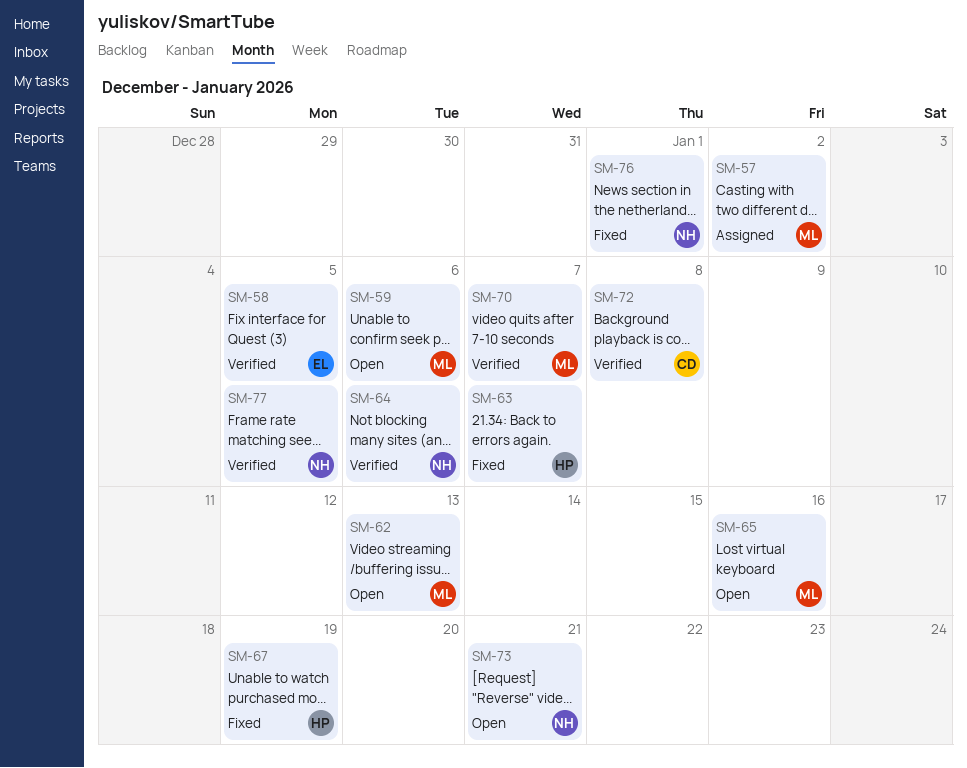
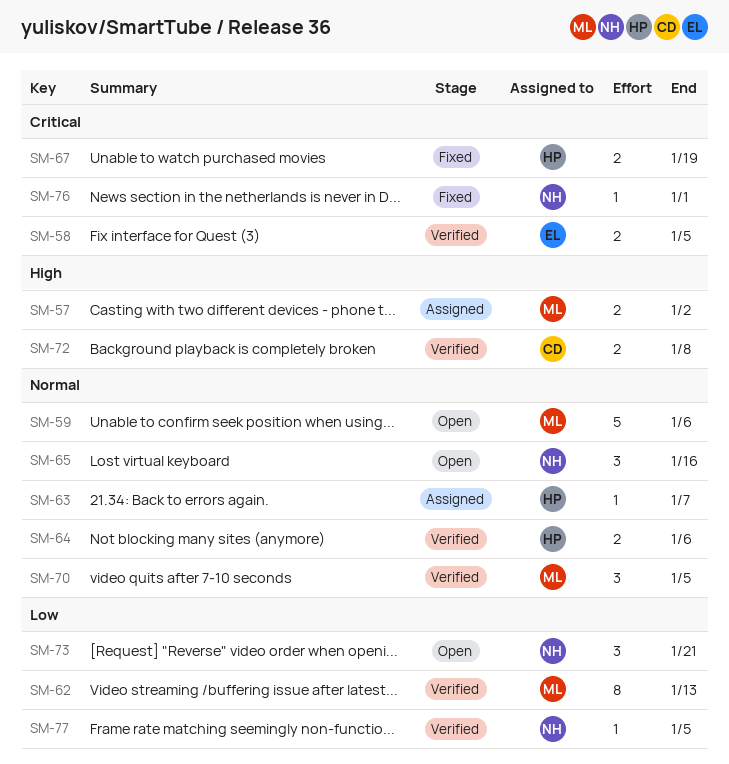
SM-62, status: Open -> Verified
SM-63, status: Fixed -> Assigned
SM-64, owner: NH -> HP
SM-65, owner: ML -> NH
SM-70, due: Jan 7 -> Jan 5

